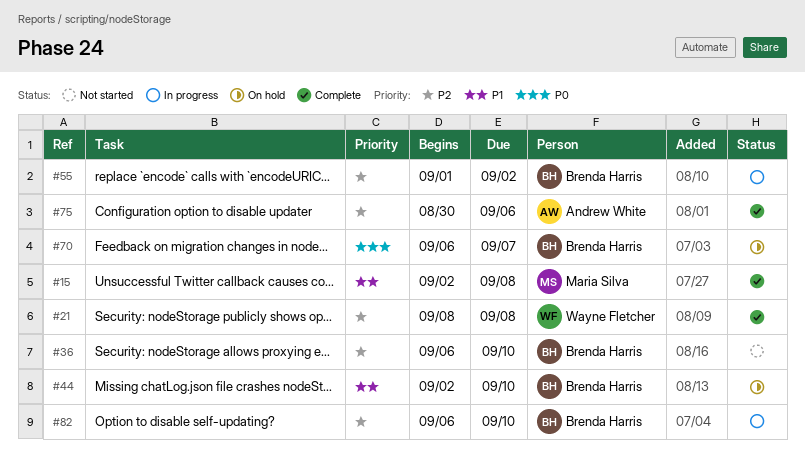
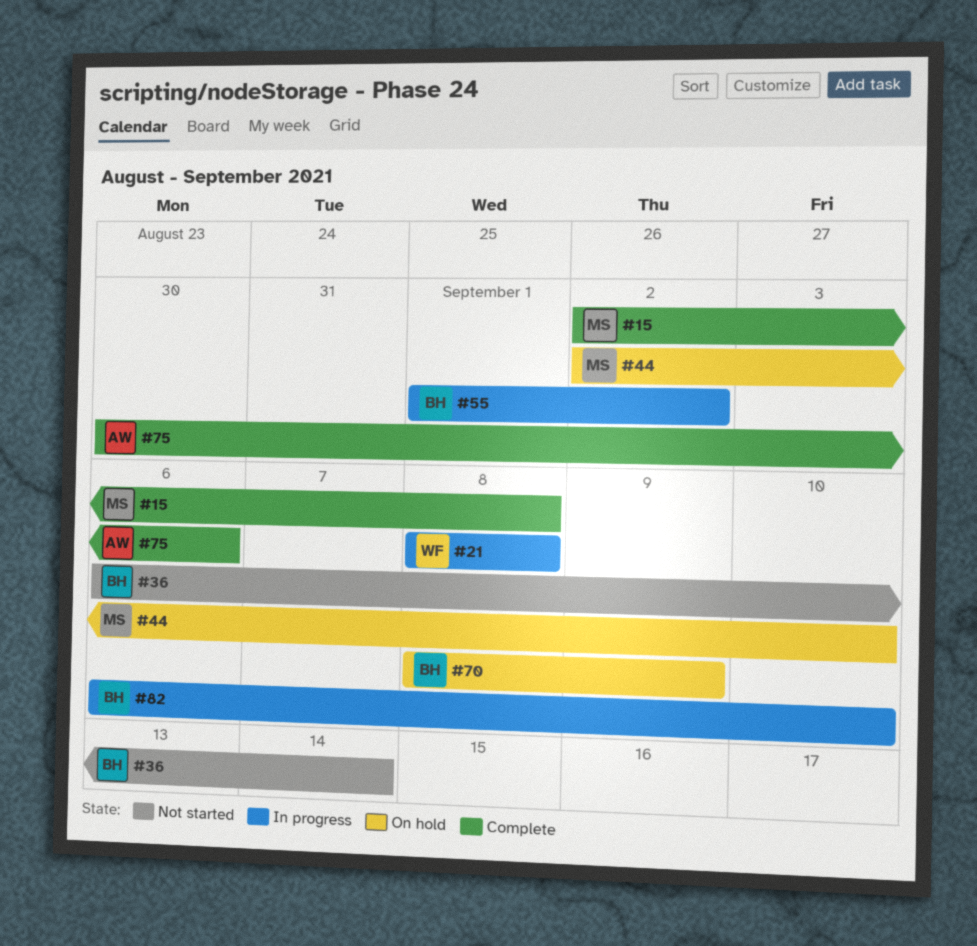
#21, status: Complete -> In progress
#36, due: Sep 10 -> Sep 14
#44, owner: Brenda Harris -> Maria Silva
#70, start: Sep 6 -> Sep 8
#70, due: Sep 7 -> Sep 9

